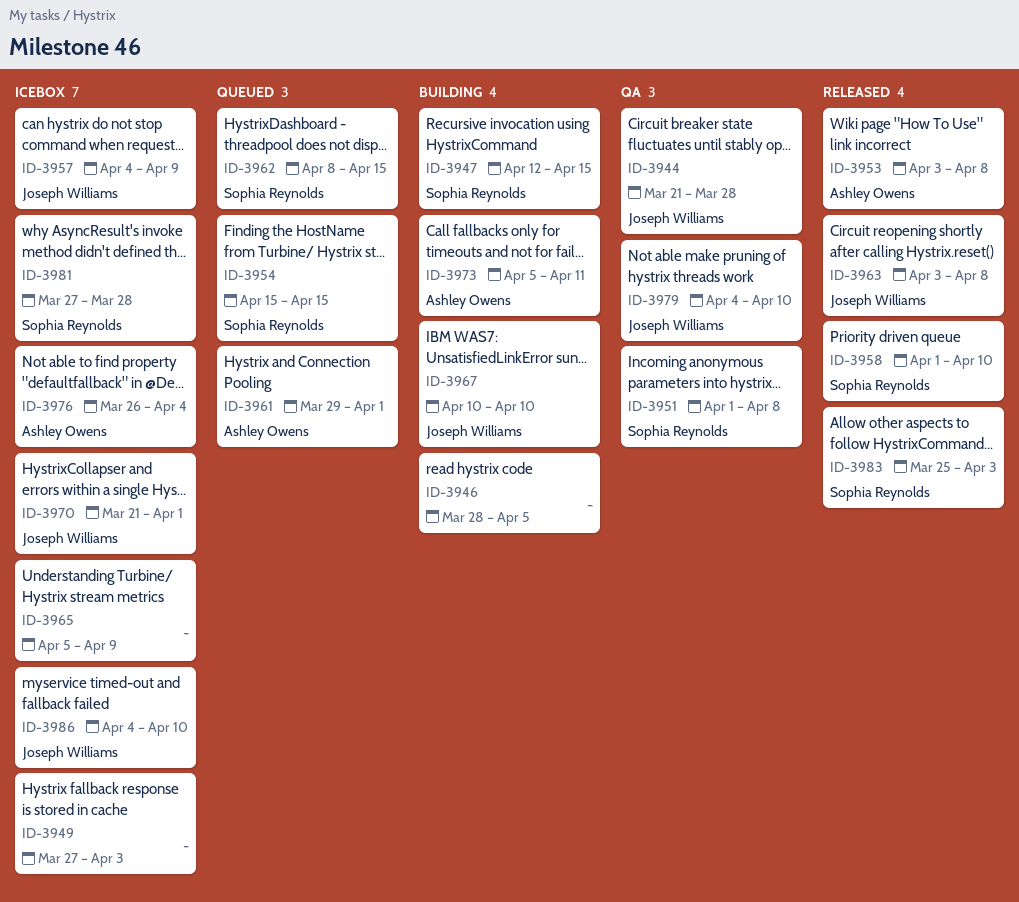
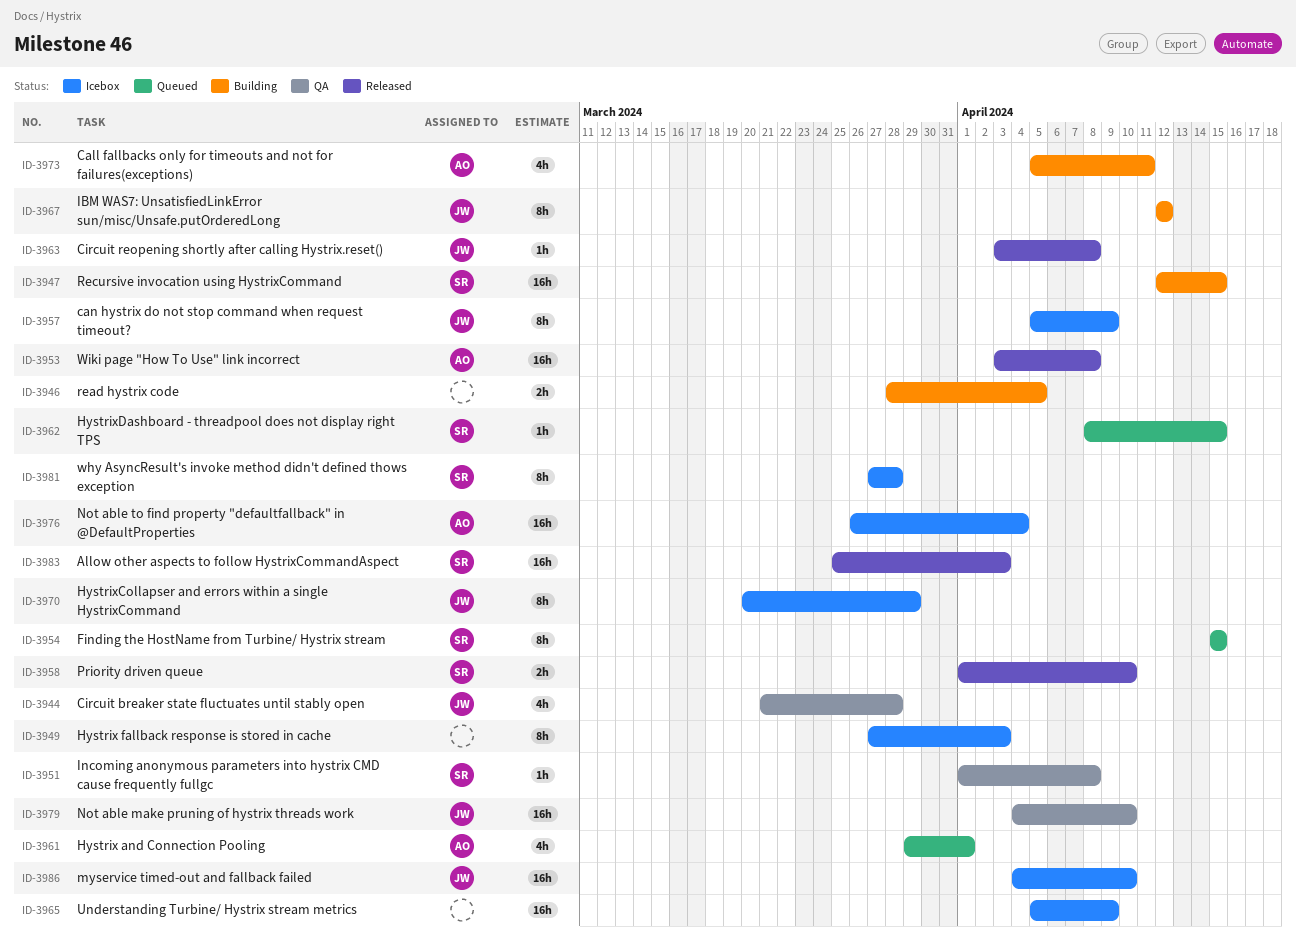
ID-3957, start: Apr 4 -> Apr 5
ID-3967, start: Apr 10 -> Apr 12
ID-3967, due: Apr 10 -> Apr 12
ID-3970, start: Mar 21 -> Mar 20
ID-3970, due: Apr 1 -> Mar 29

